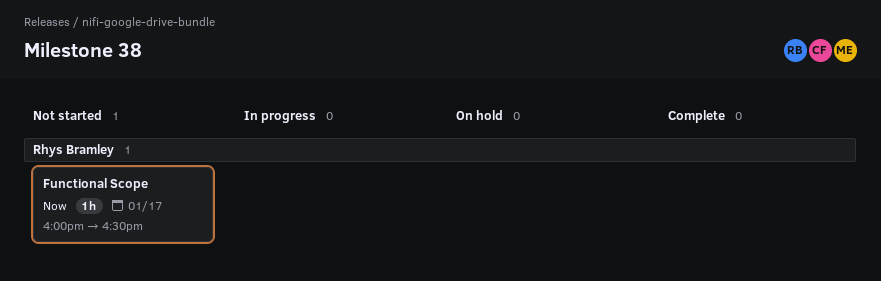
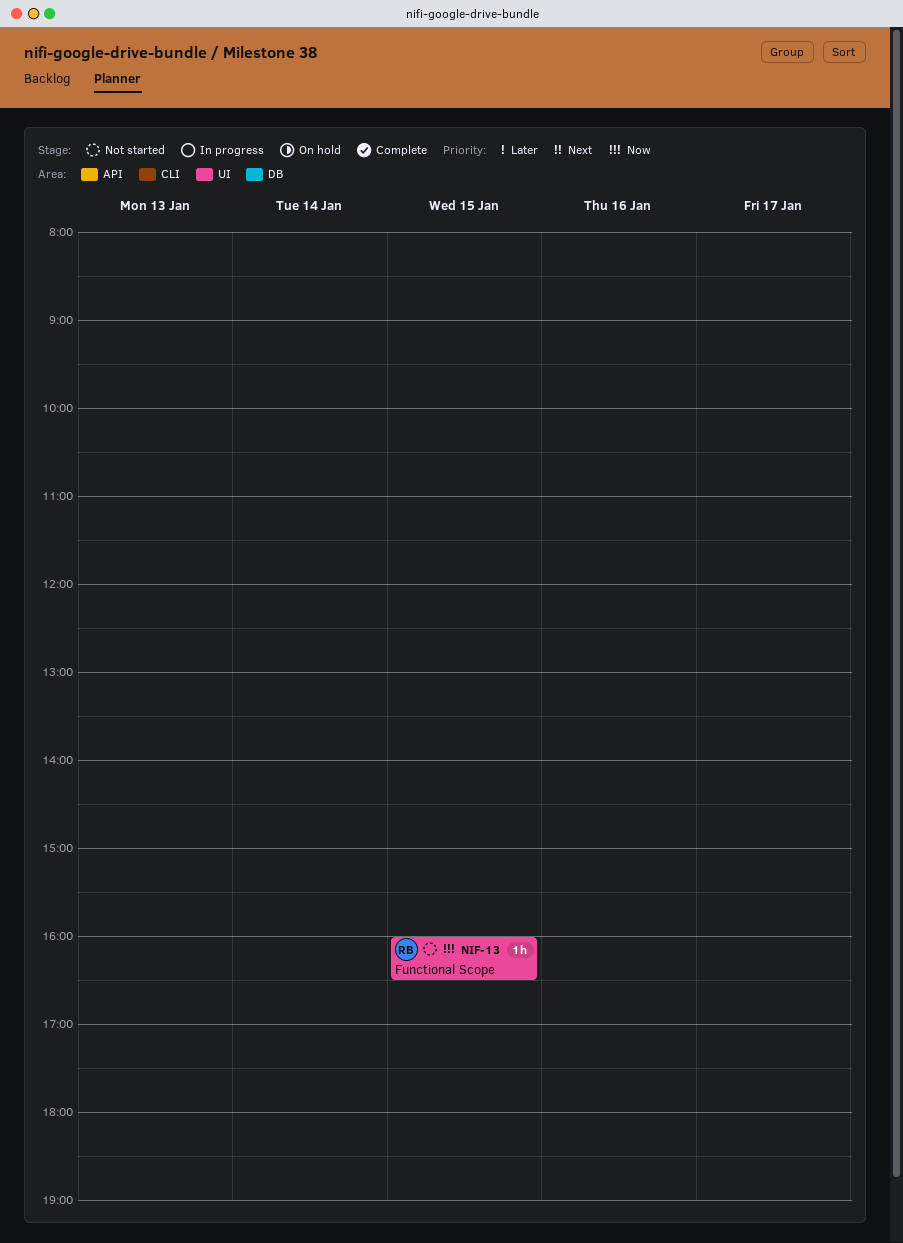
Functional Scope, day: Jan 17 -> Jan 15

